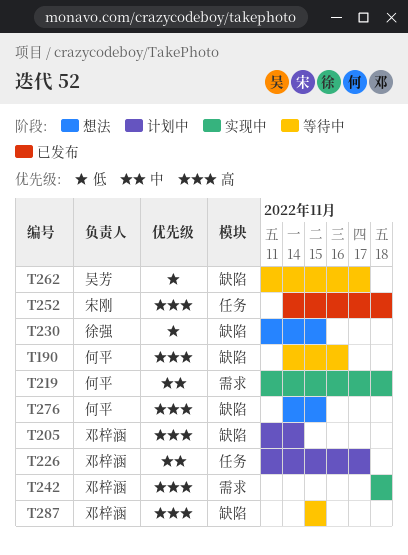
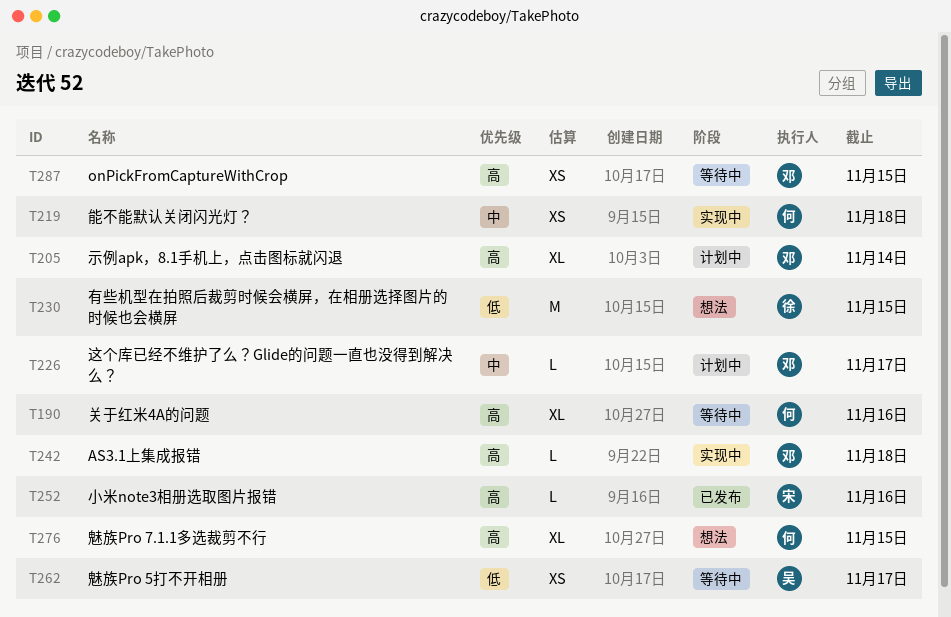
T252, due: Nov 18 -> Nov 16

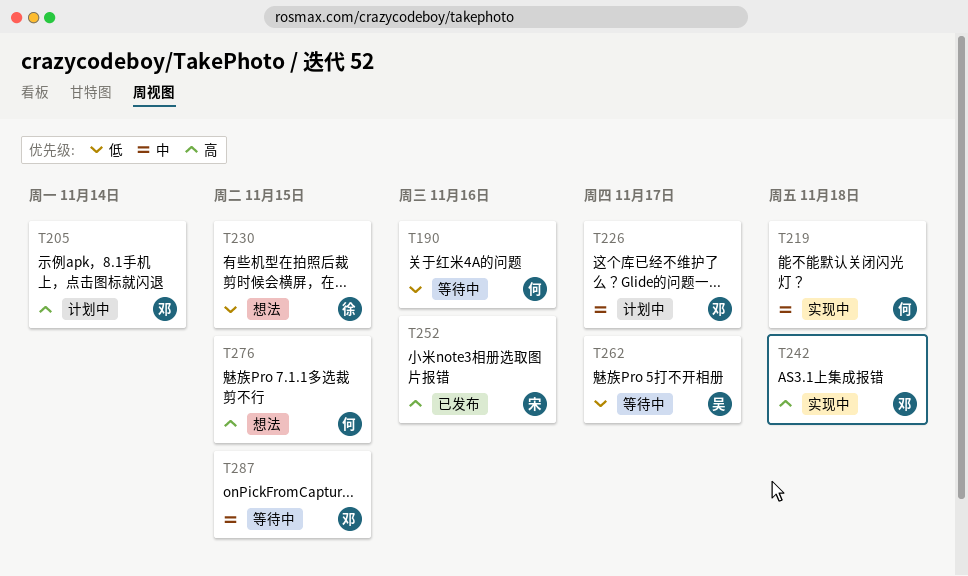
T190, priority: 高 -> 低
T287, priority: 高 -> 中

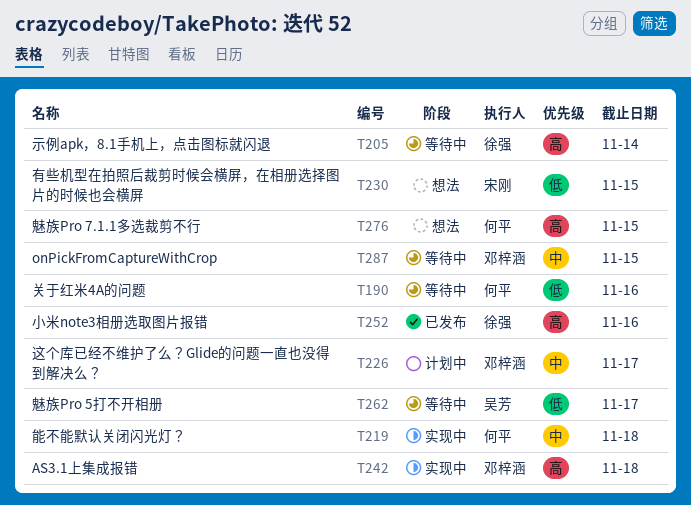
T205, status: 计划中 -> 等待中
T205, owner: 邓梓涵 -> 徐强
T230, owner: 徐强 -> 宋刚
T252, owner: 宋刚 -> 徐强

